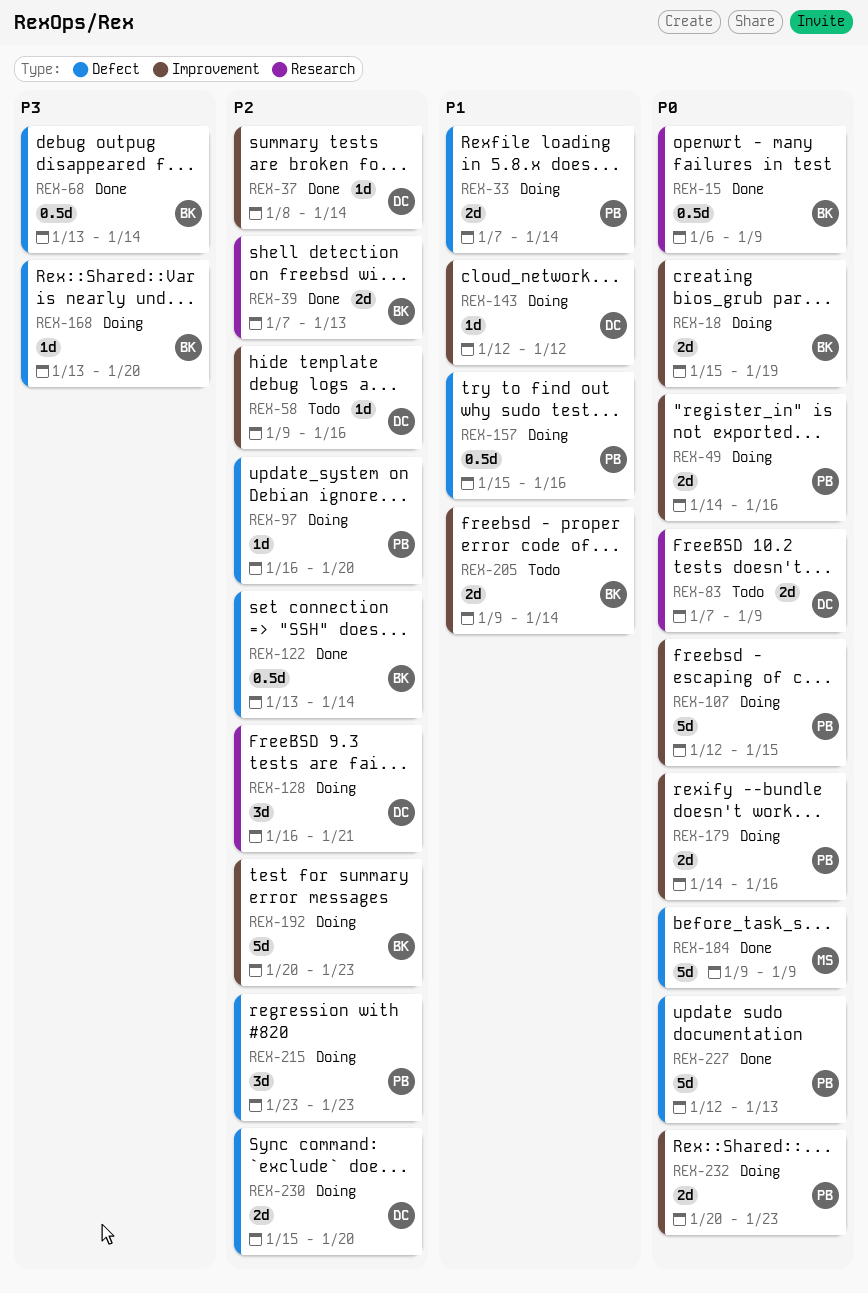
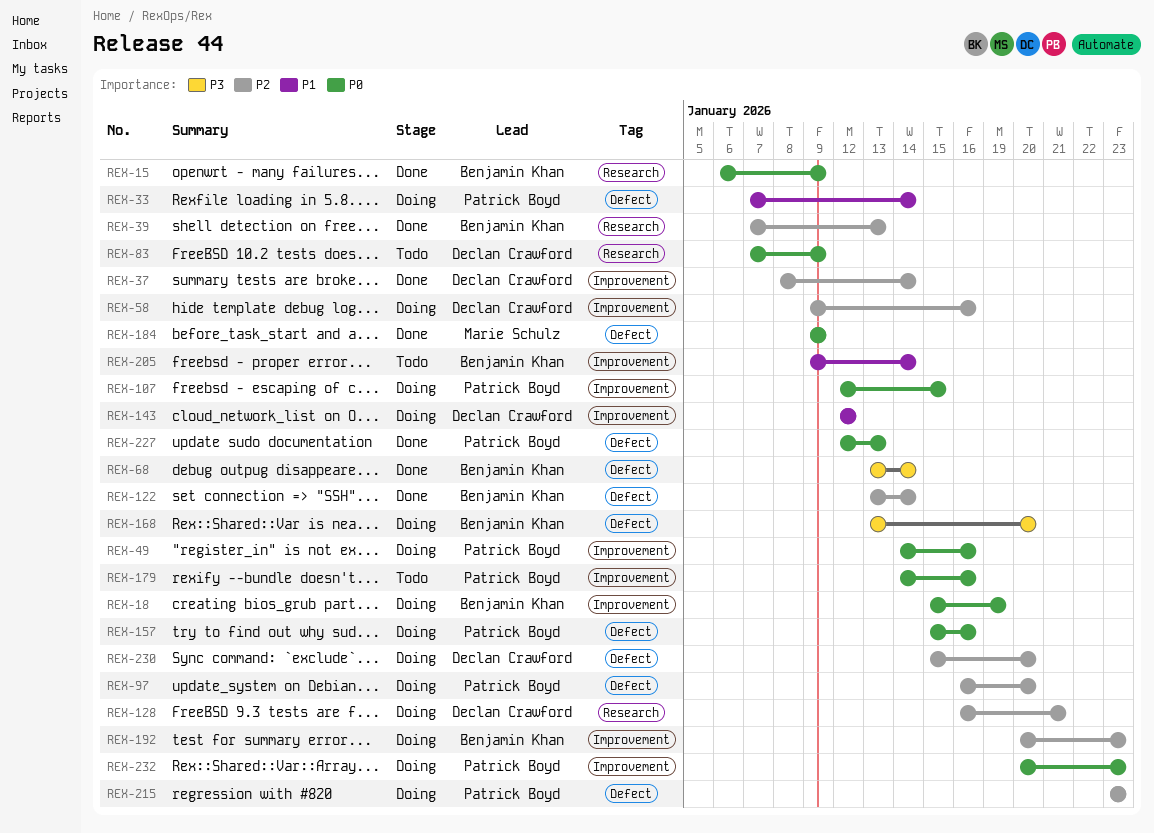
REX-58, status: Todo -> Doing
REX-157, priority: P1 -> P0
REX-179, status: Doing -> Todo

